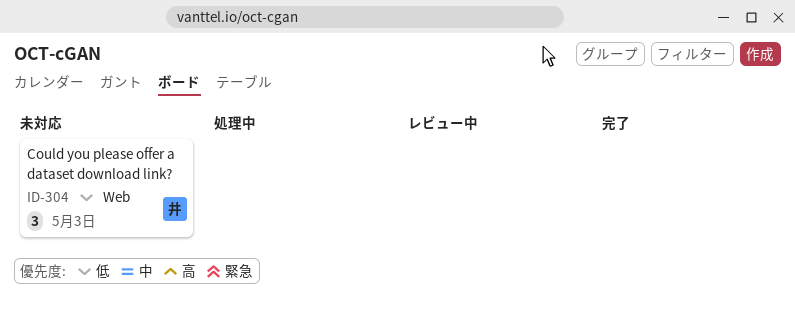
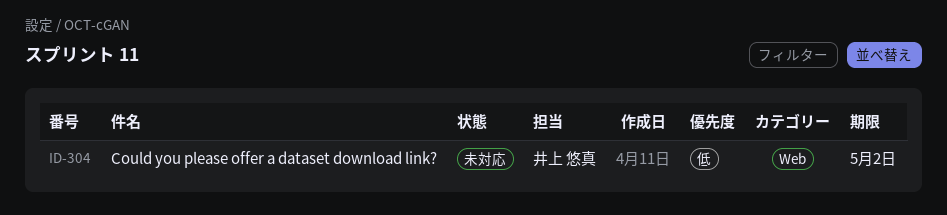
ID-304, due: May 3 -> May 2

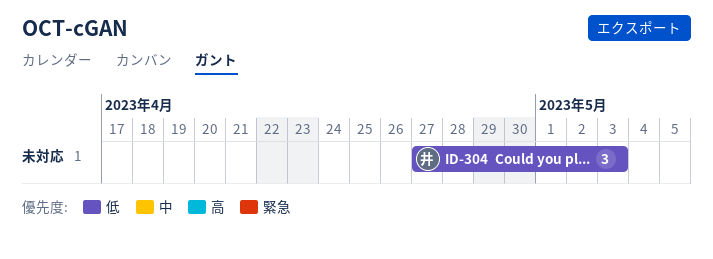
ID-304, due: May 2 -> May 3

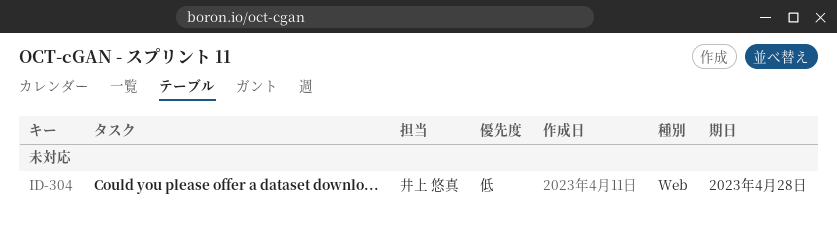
ID-304, due: May 3 -> Apr 28

